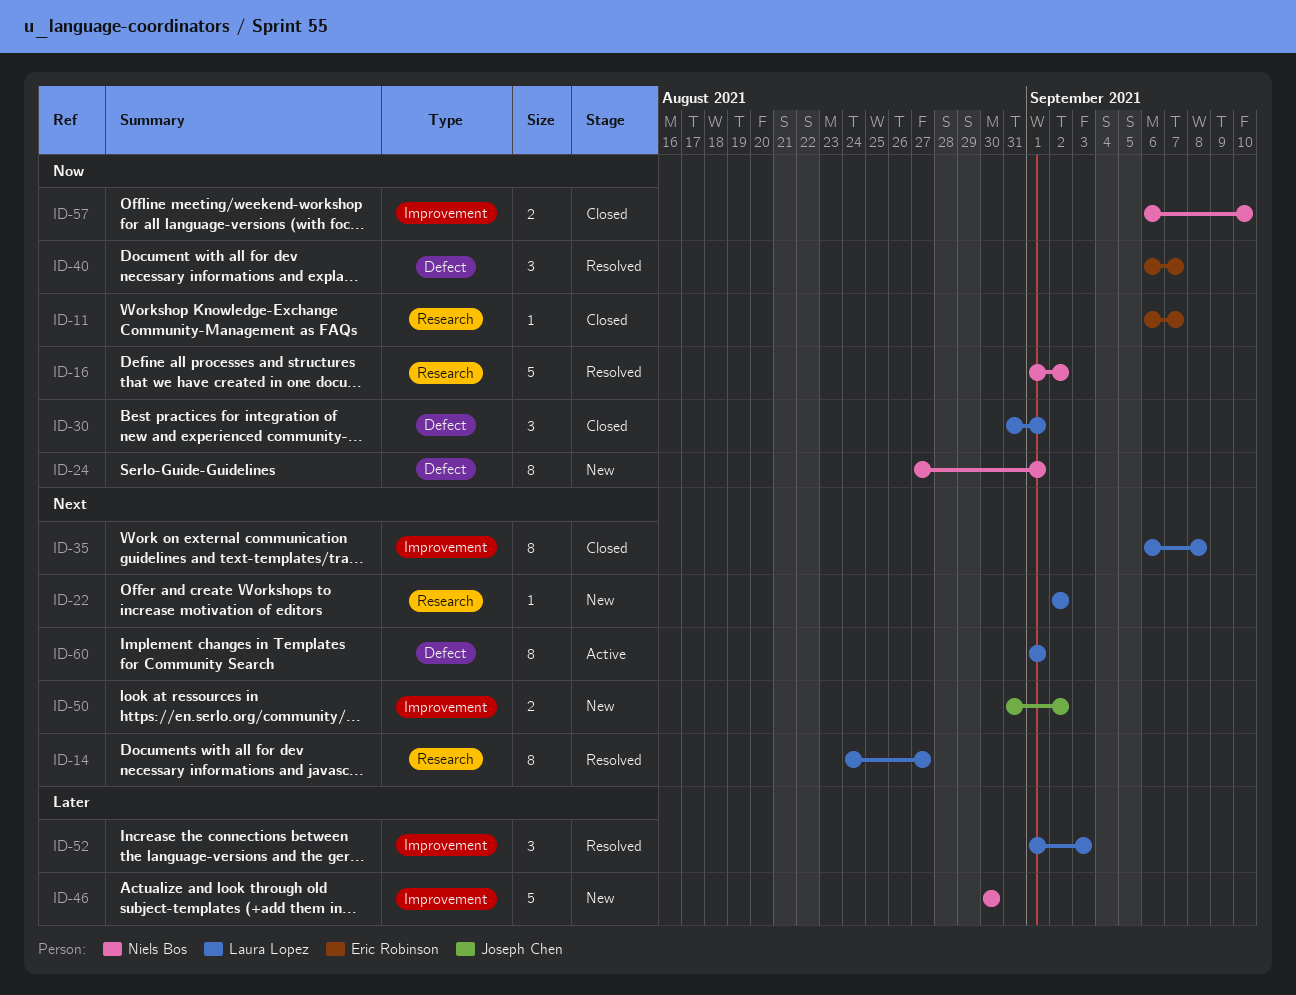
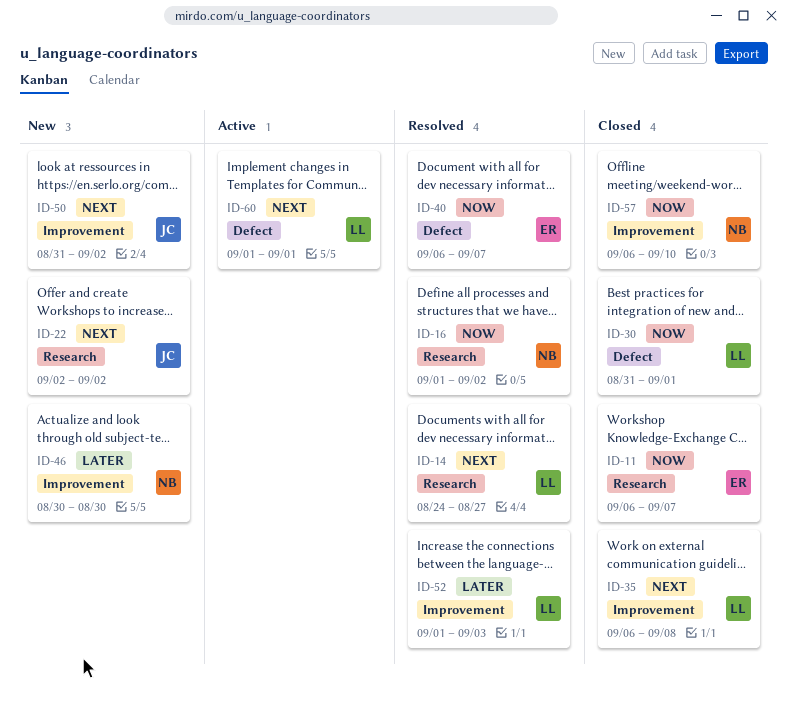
ID-22, owner: Laura Lopez -> Joseph Chen
ID-24: present -> none

